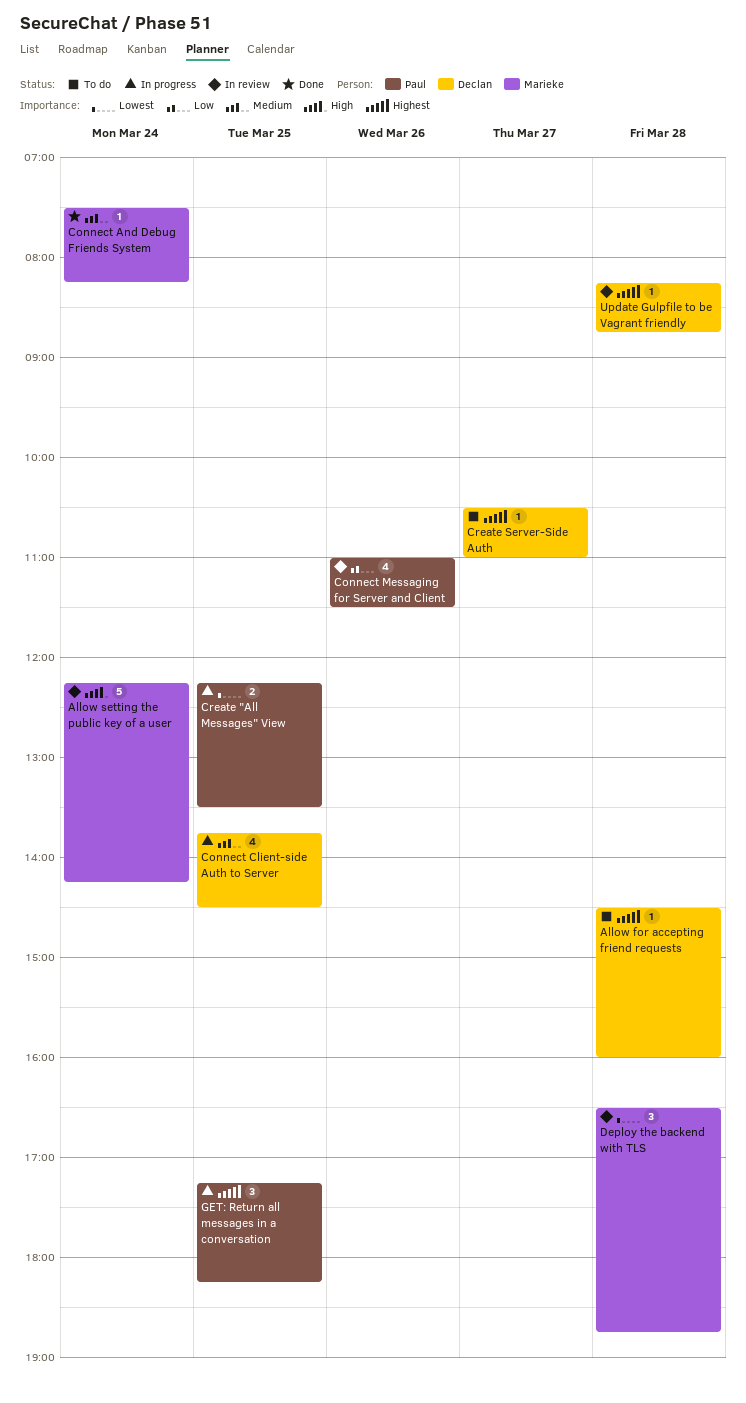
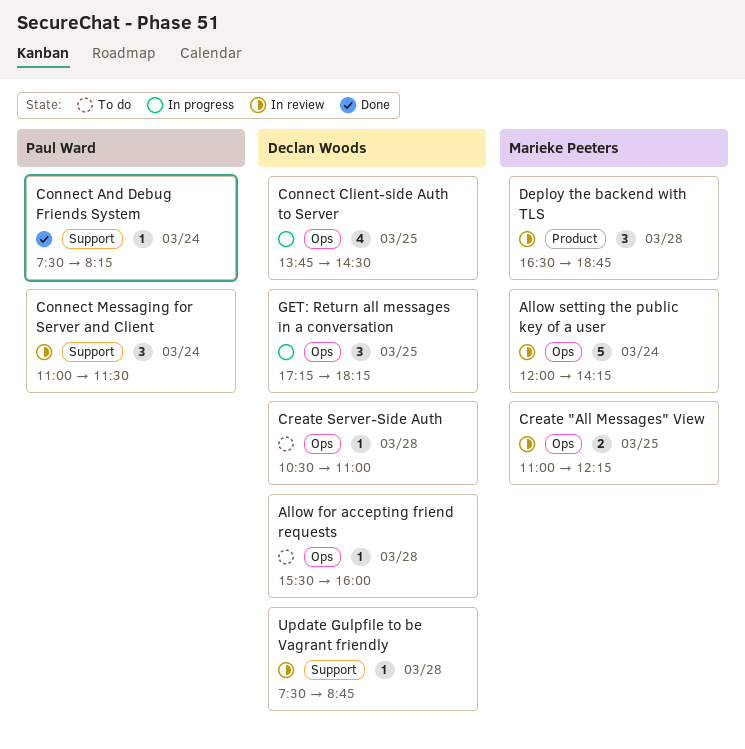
Allow for accepting friend requests, begins: 14:30 -> 15:30
Allow setting the public key of a user, begins: 12:15 -> 12:00
Connect And Debug Friends System, owner: Marieke Peeters -> Paul Ward
Connect Messaging for Server and Client, estimate: 4 -> 3
Connect Messaging for Server and Client, day: Mar 26 -> Mar 24
Create "All Messages" View, status: In progress -> In review
Create "All Messages" View, owner: Paul Ward -> Marieke Peeters
Create "All Messages" View, begins: 12:15 -> 11:00
Create "All Messages" View, ends: 13:30 -> 12:15
Create Server-Side Auth, day: Mar 27 -> Mar 28
GET: Return all messages in a conversation, owner: Paul Ward -> Declan Woods
Update Gulpfile to be Vagrant friendly, begins: 08:15 -> 07:30

